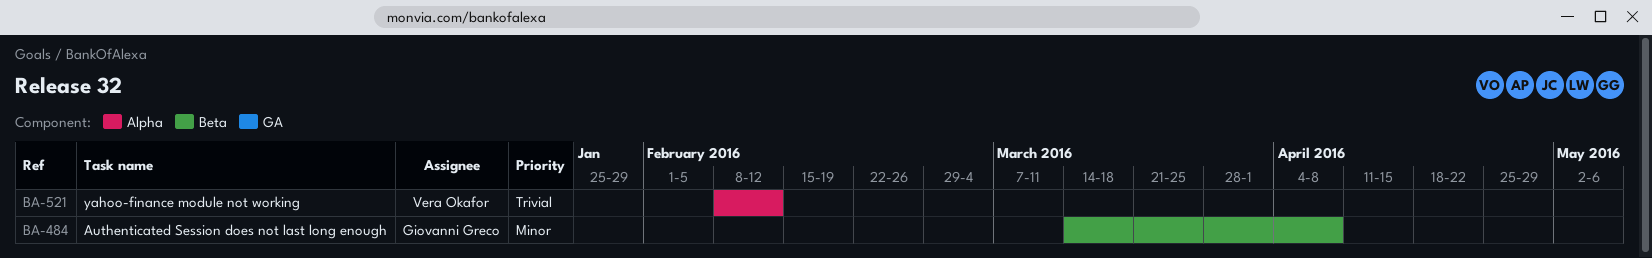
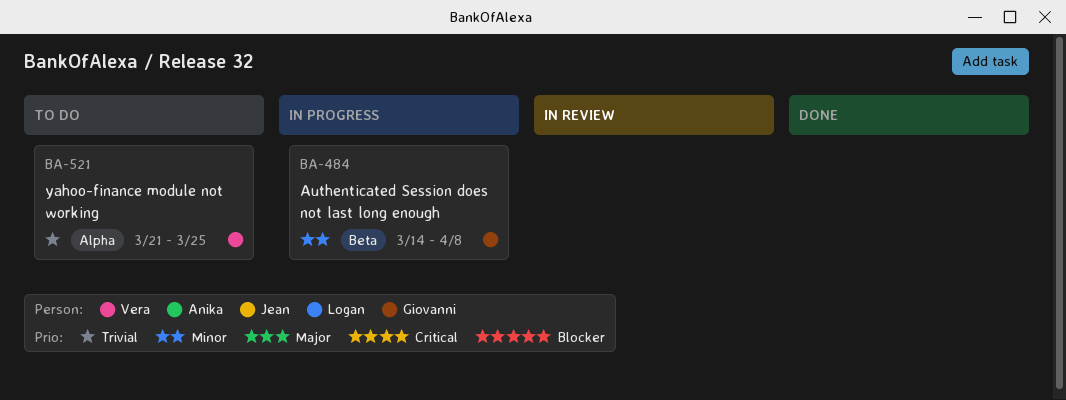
BA-521, start: Feb 8 -> Mar 21
BA-521, due: Feb 12 -> Mar 25

